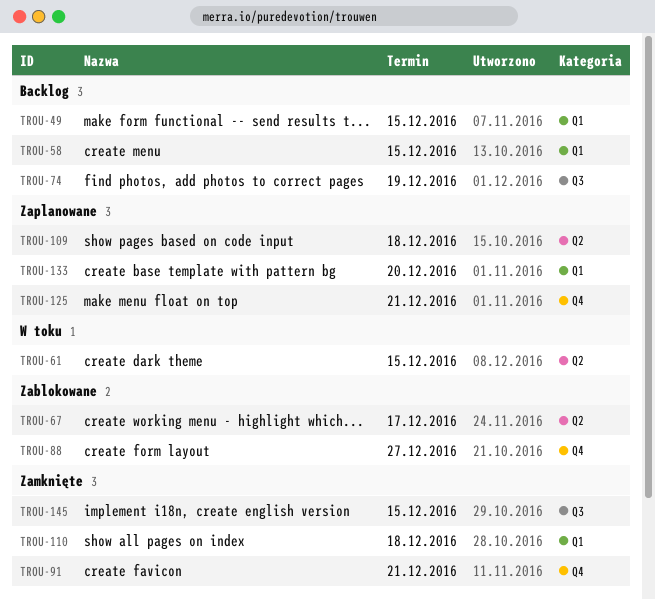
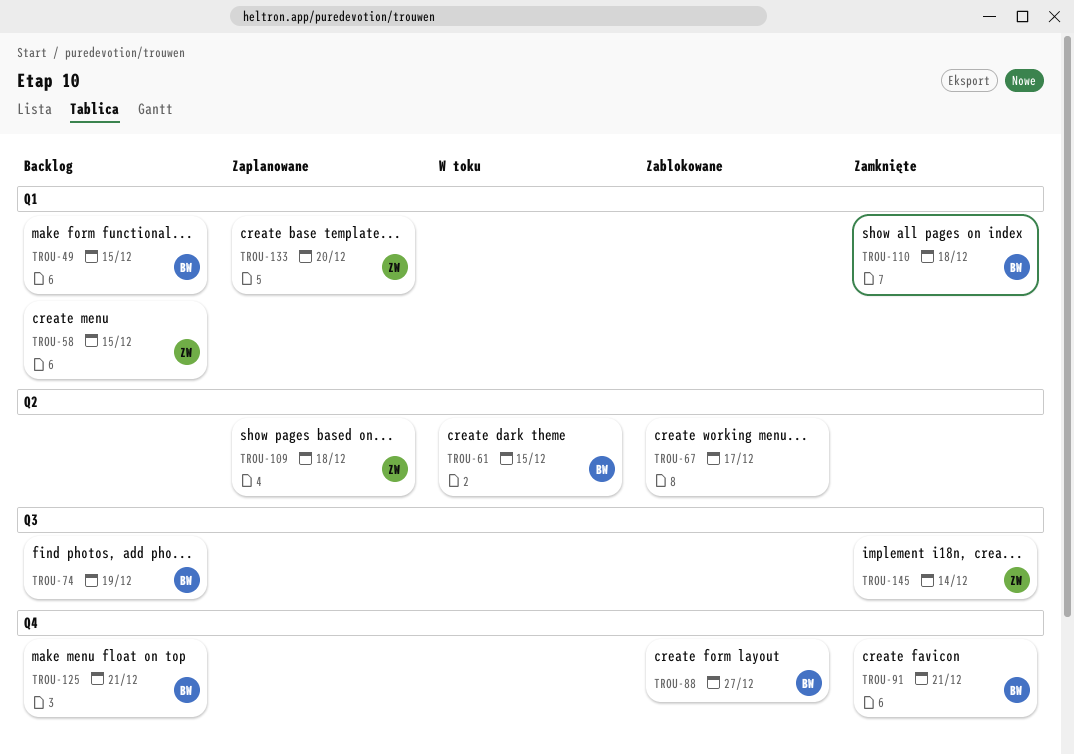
TROU-125, status: Zaplanowane -> Backlog
TROU-145, due: Dec 15 -> Dec 14

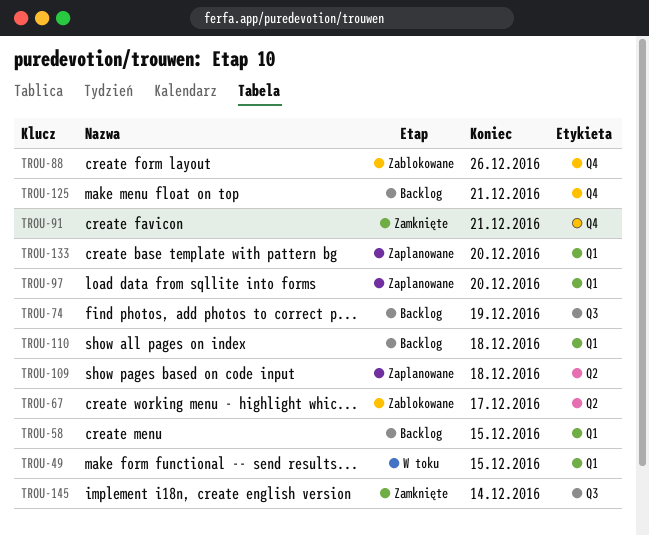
TROU-49, status: Backlog -> W toku
TROU-61: present -> none
TROU-88, due: Dec 27 -> Dec 26
TROU-97: none -> present
TROU-110, status: Zamknięte -> Backlog

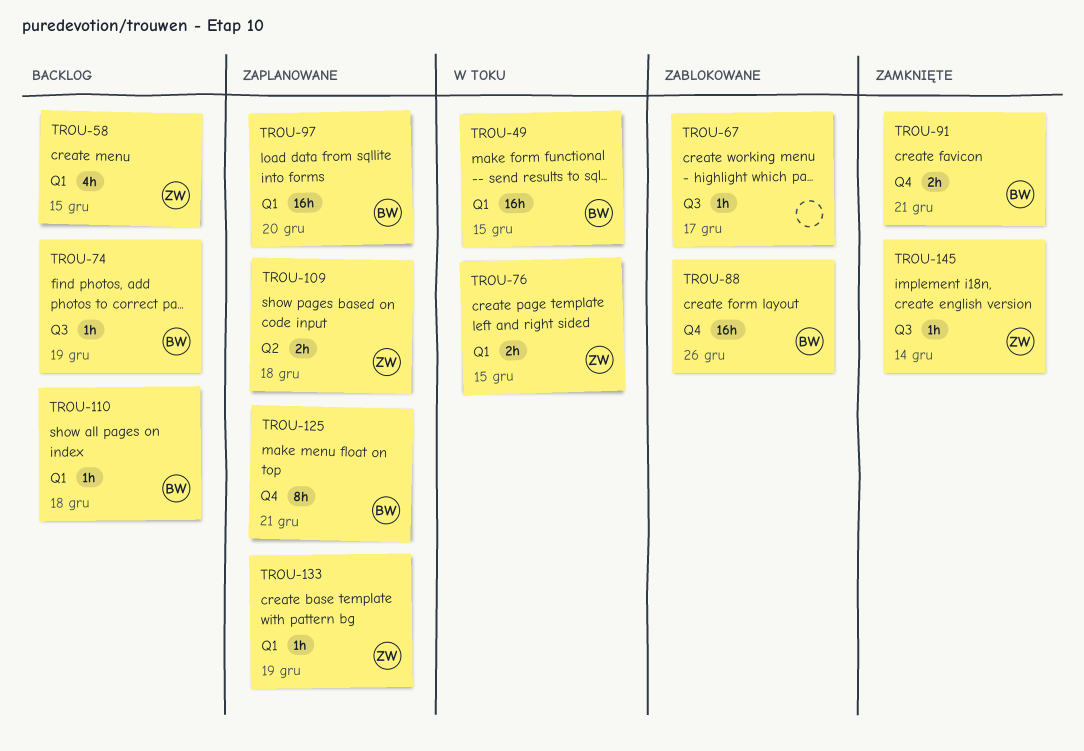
TROU-67, label: Q2 -> Q3
TROU-76: none -> present
TROU-125, status: Backlog -> Zaplanowane
TROU-133, due: Dec 20 -> Dec 19

